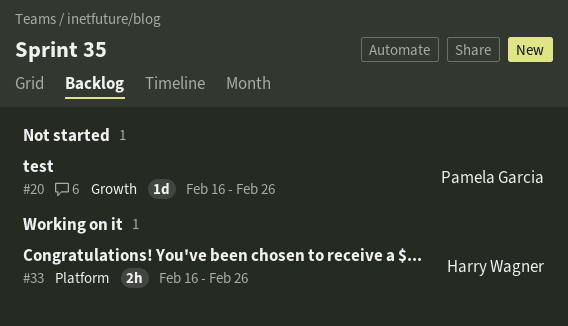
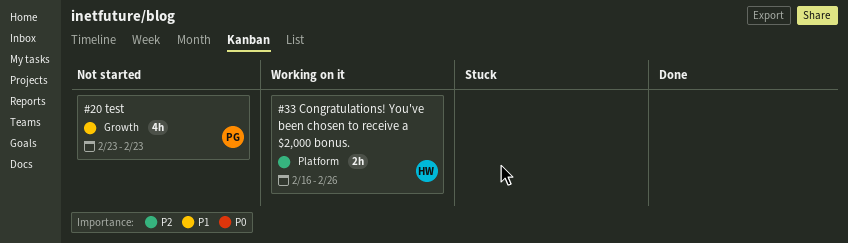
#20, estimate: 1d -> 4h
#20, start: Feb 16 -> Feb 23
#20, due: Feb 26 -> Feb 23

